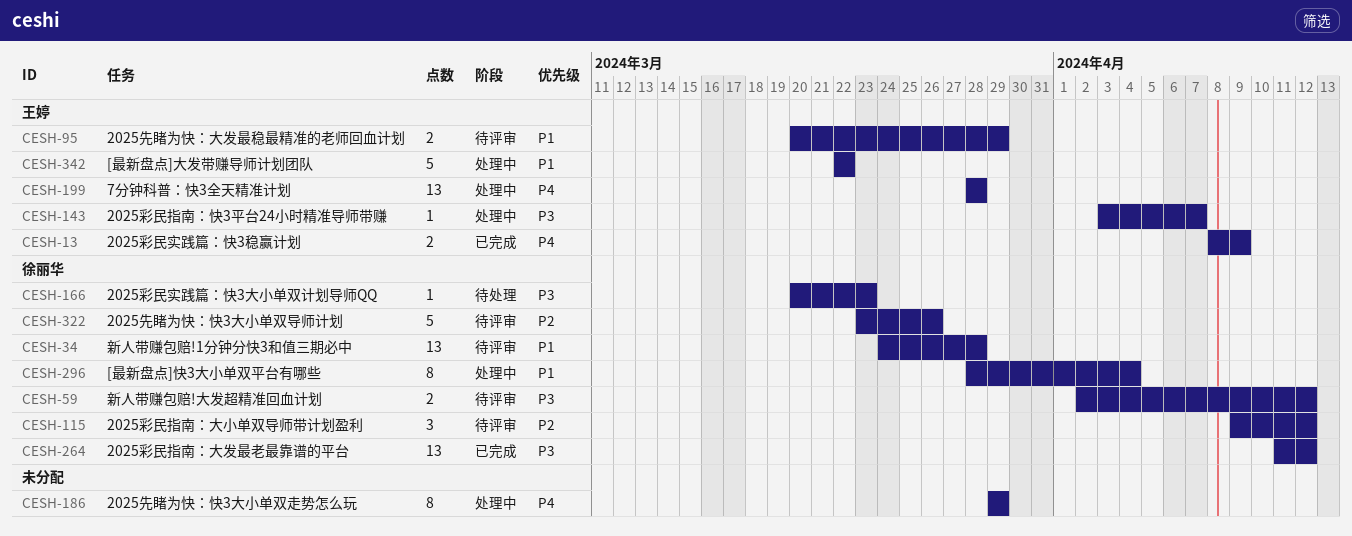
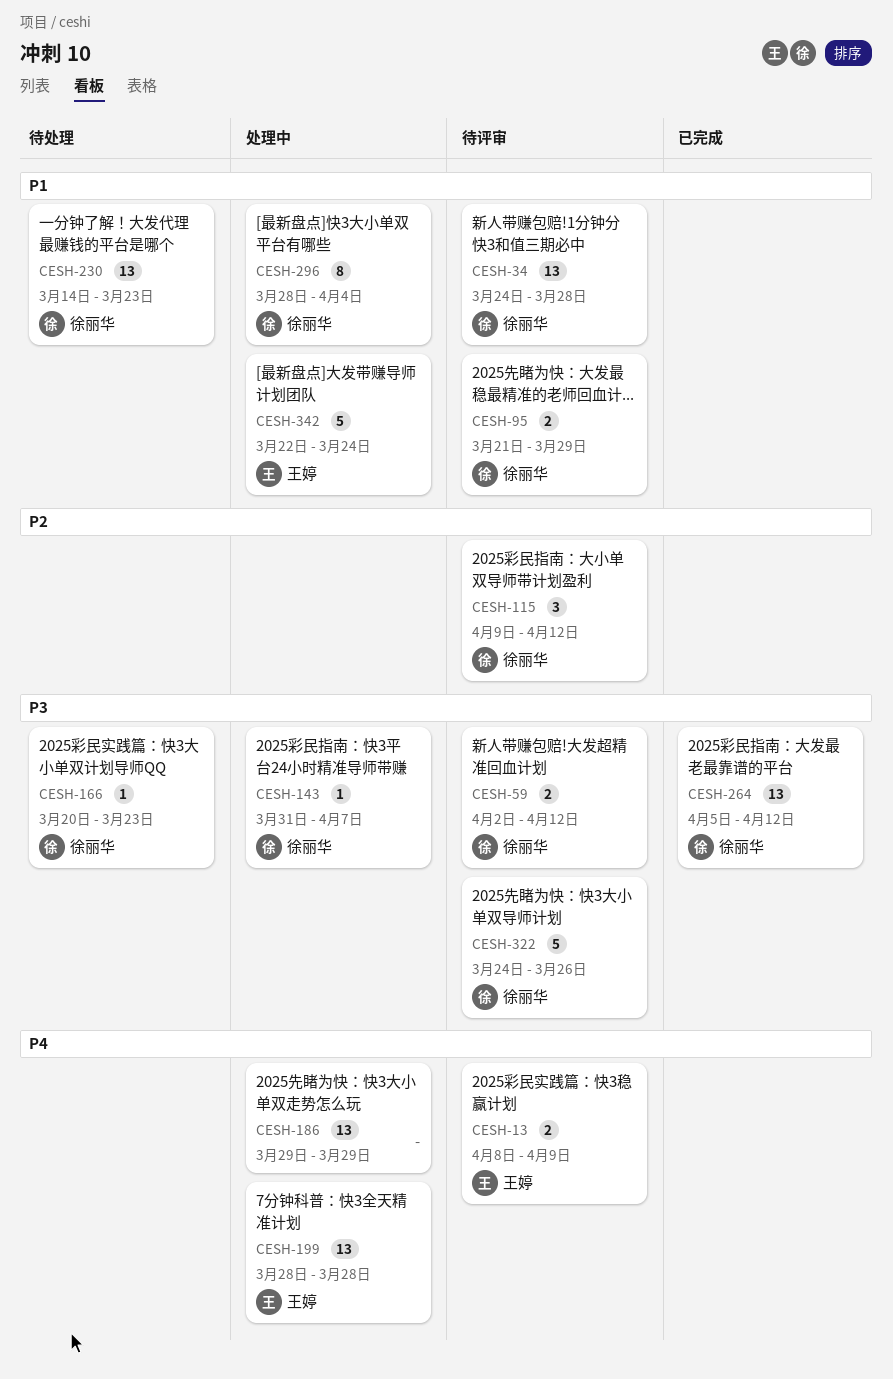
CESH-13, status: 已完成 -> 待评审
CESH-95, owner: 王婷 -> 徐丽华
CESH-95, start: Mar 20 -> Mar 21
CESH-143, owner: 王婷 -> 徐丽华
CESH-143, start: Apr 3 -> Mar 31
CESH-186, estimate: 8 -> 13
CESH-230: none -> present
CESH-264, start: Apr 11 -> Apr 5
CESH-322, priority: P2 -> P3
CESH-322, start: Mar 23 -> Mar 24
CESH-342, due: Mar 22 -> Mar 24

